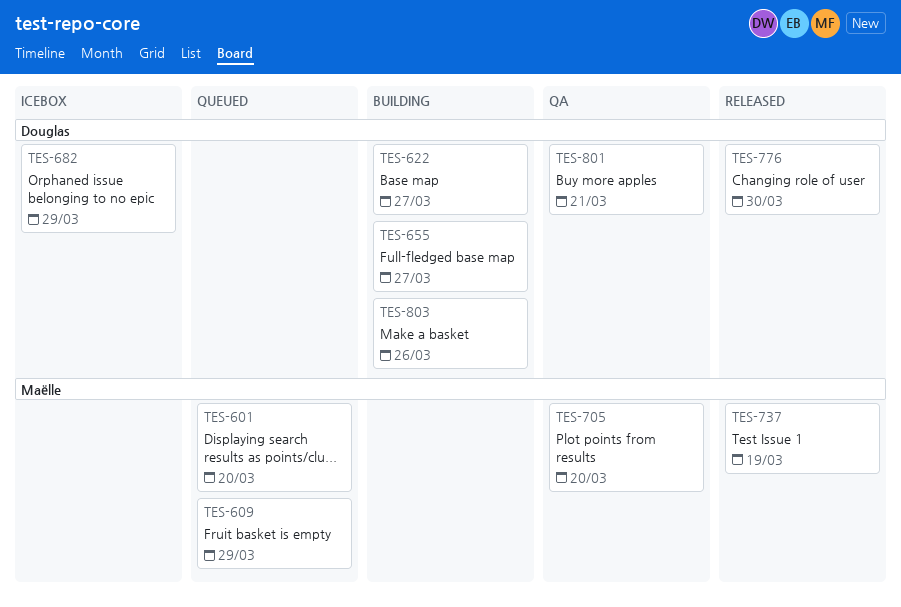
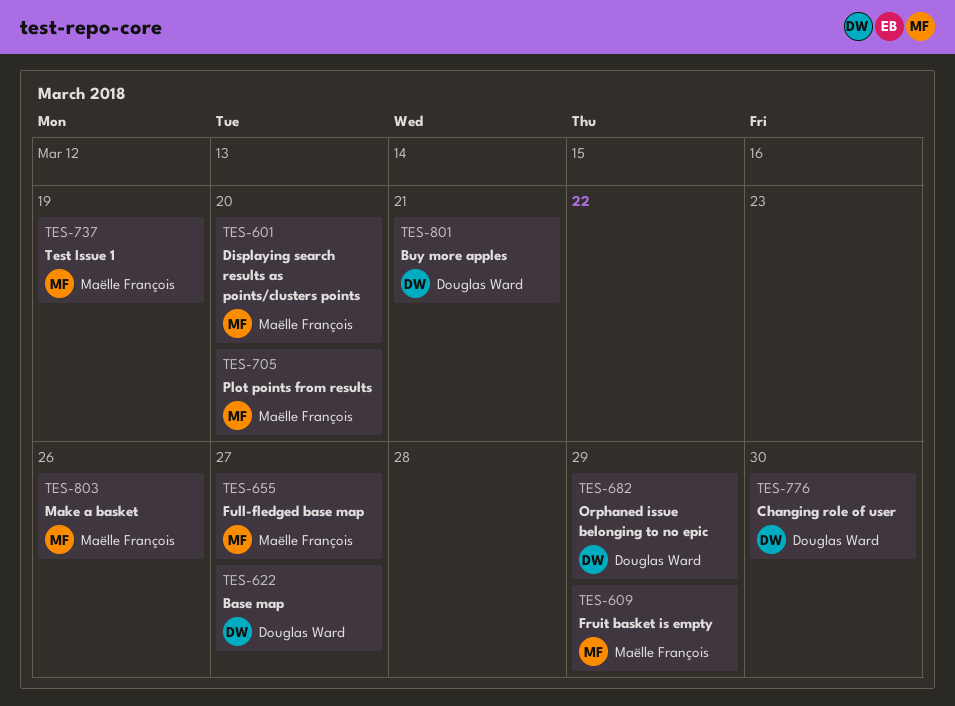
TES-655, owner: Douglas Ward -> Maëlle François
TES-803, owner: Douglas Ward -> Maëlle François

